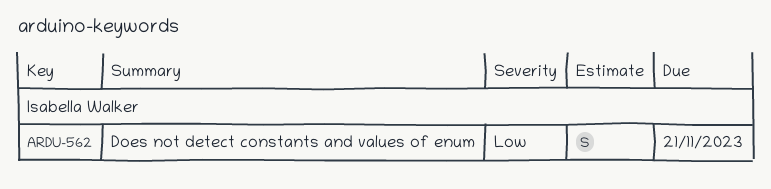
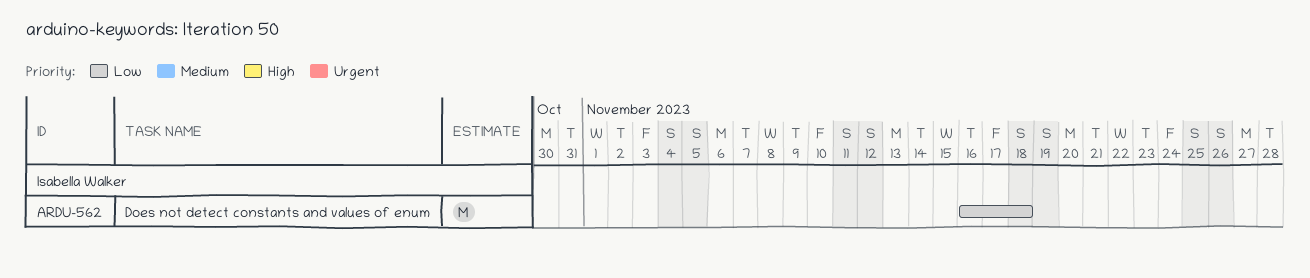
ARDU-562, estimate: S -> M
ARDU-562, due: Nov 21 -> Nov 18

